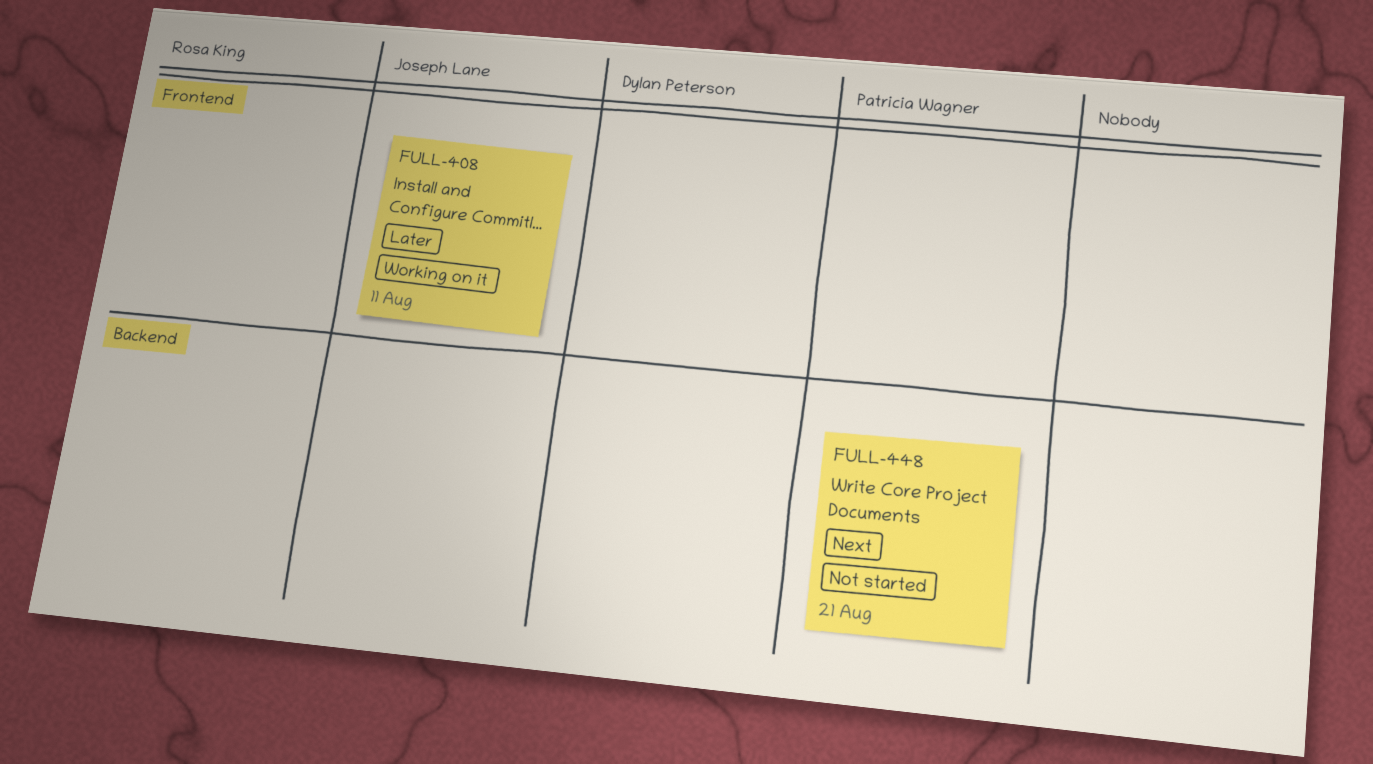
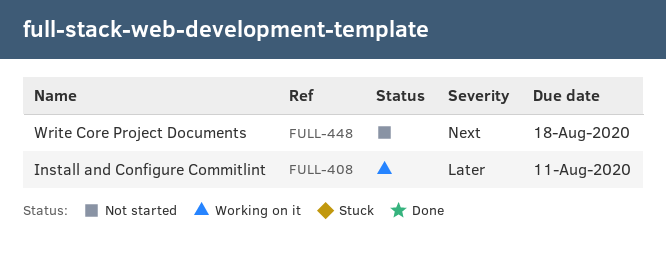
FULL-448, due: Aug 21 -> Aug 18

